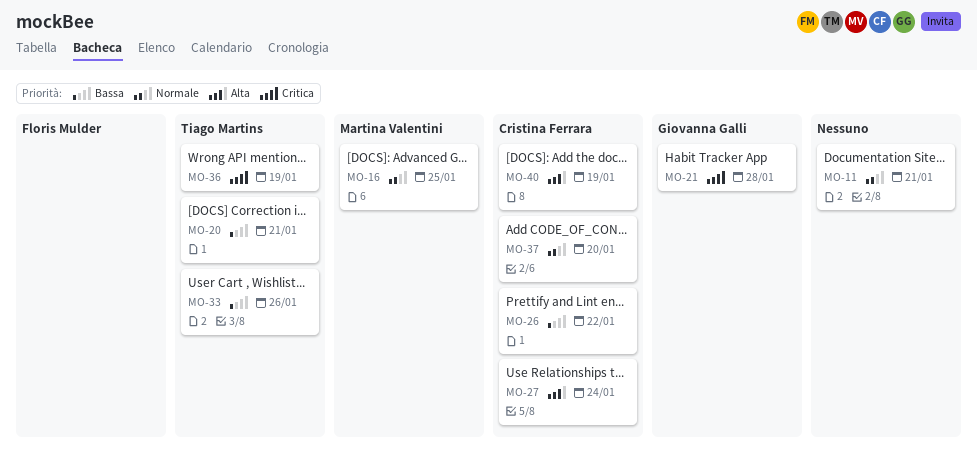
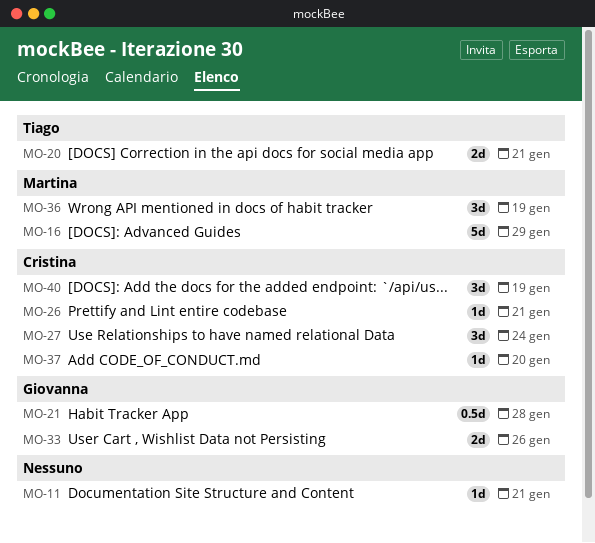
MO-16, due: Jan 25 -> Jan 29
MO-26, due: Jan 22 -> Jan 21
MO-33, owner: Tiago Martins -> Giovanna Galli
MO-36, owner: Tiago Martins -> Martina Valentini

